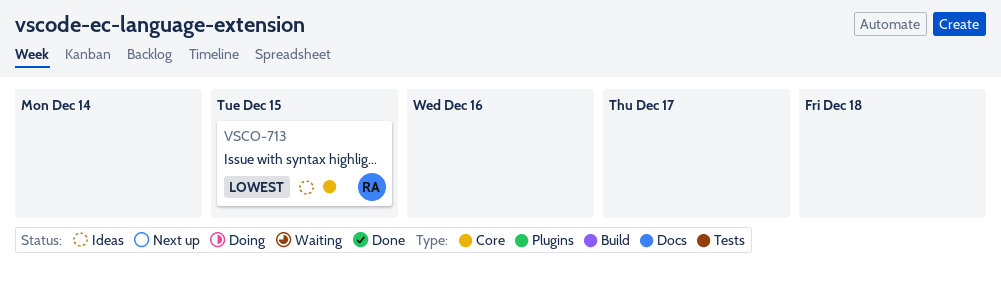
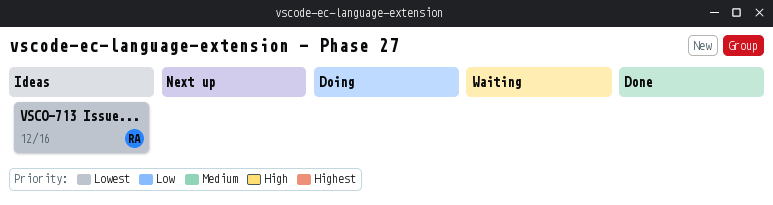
VSCO-713, due: Dec 15 -> Dec 16

